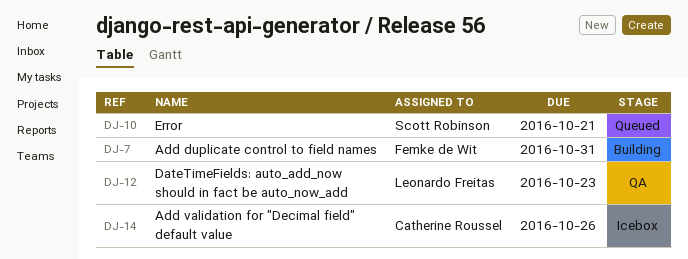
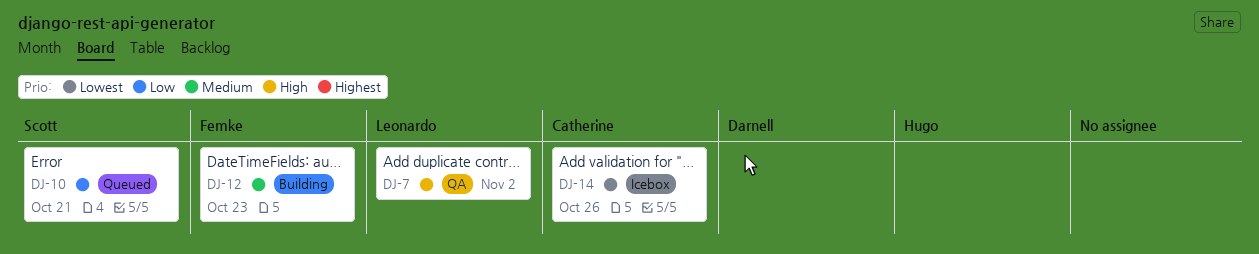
DJ-7, status: Building -> QA
DJ-7, owner: Femke de Wit -> Leonardo Freitas
DJ-7, due: Oct 31 -> Nov 2
DJ-12, status: QA -> Building
DJ-12, owner: Leonardo Freitas -> Femke de Wit

